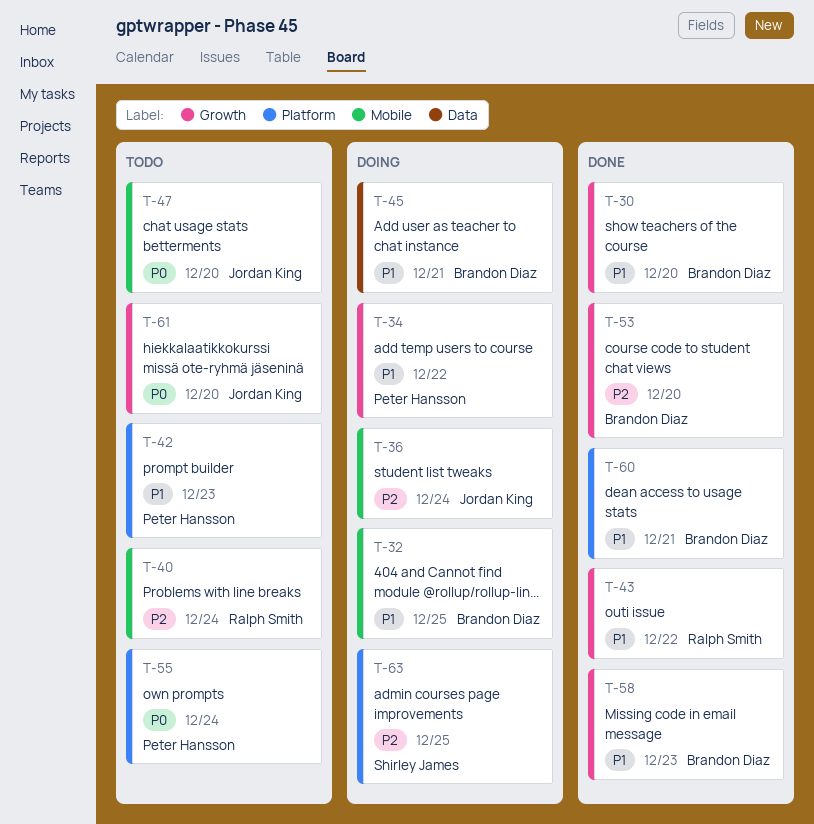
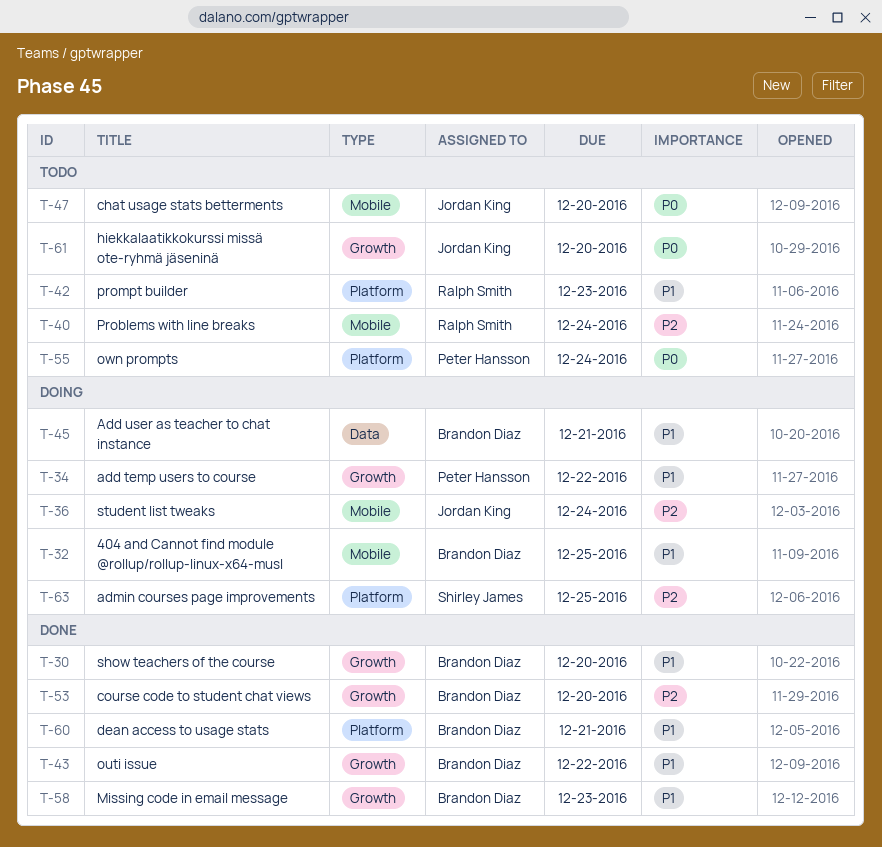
T-42, owner: Peter Hansson -> Ralph Smith
T-43, owner: Ralph Smith -> Brandon Diaz

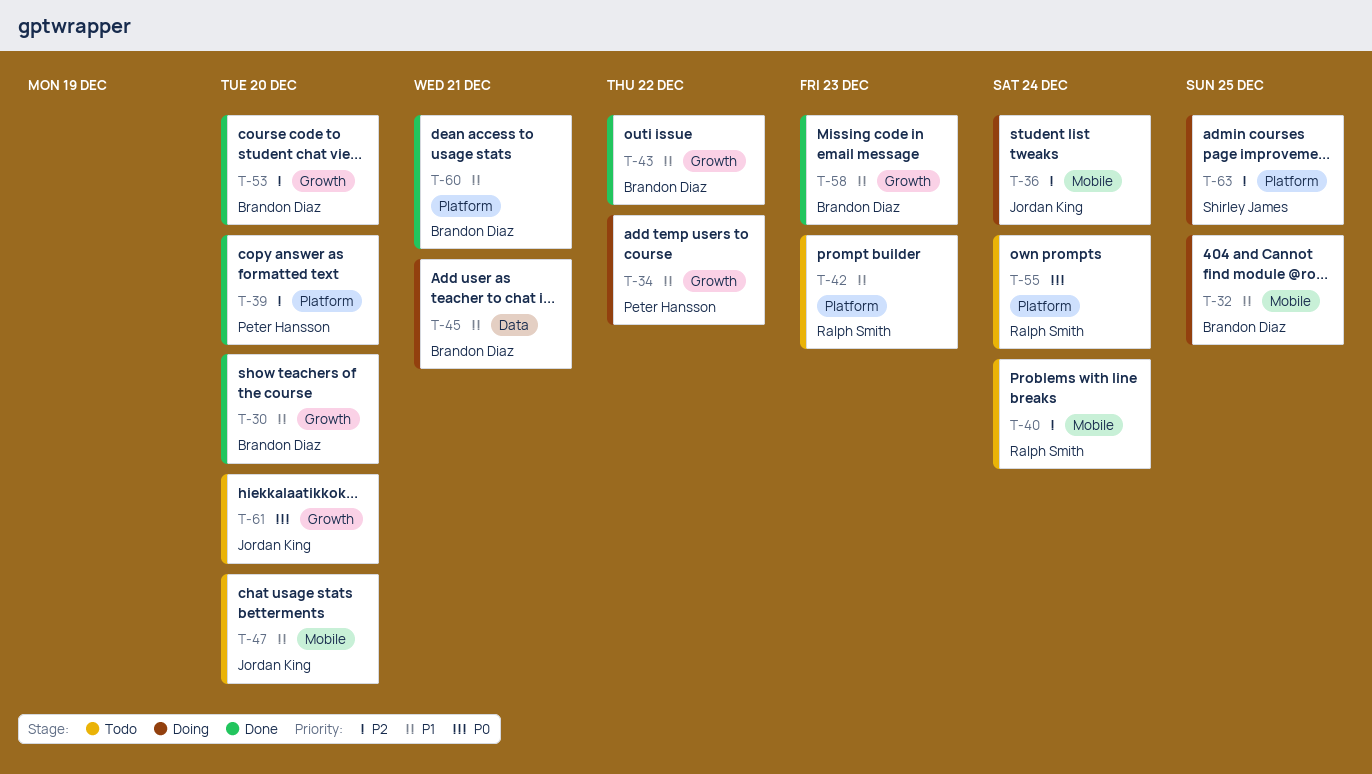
T-39: none -> present
T-47, priority: P0 -> P1
T-55, owner: Peter Hansson -> Ralph Smith

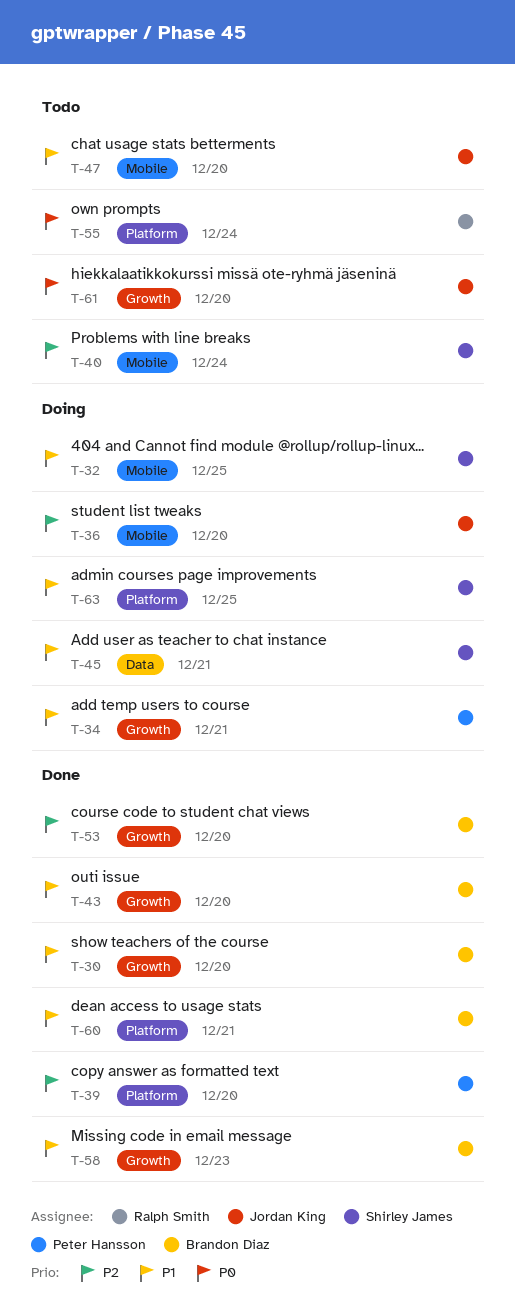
T-32, owner: Brandon Diaz -> Shirley James
T-34, due: Dec 22 -> Dec 21
T-36, due: Dec 24 -> Dec 20
T-40, owner: Ralph Smith -> Shirley James
T-42: present -> none
T-43, due: Dec 22 -> Dec 20
T-45, owner: Brandon Diaz -> Shirley James
T-63, priority: P2 -> P1

